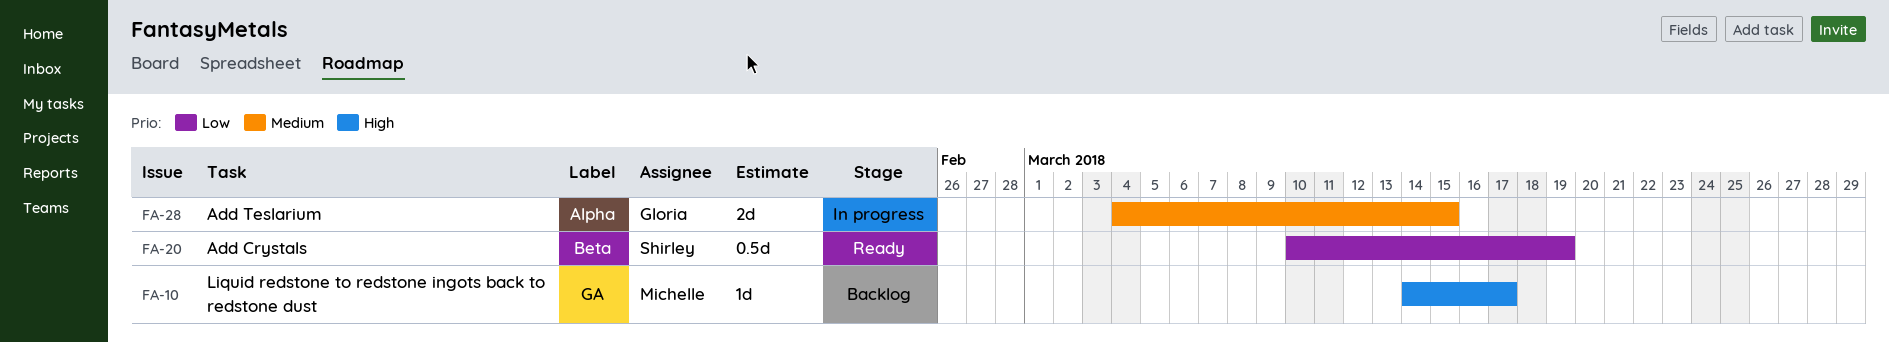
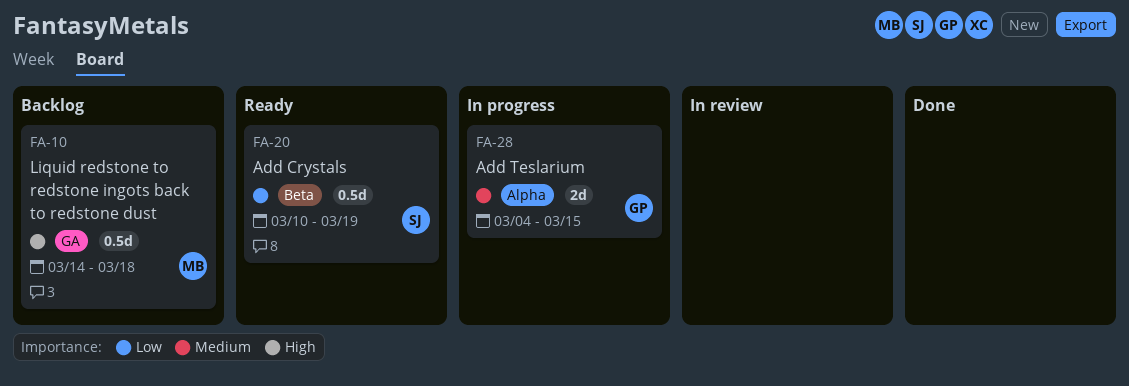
FA-10, estimate: 1d -> 0.5d
FA-10, due: Mar 17 -> Mar 18

